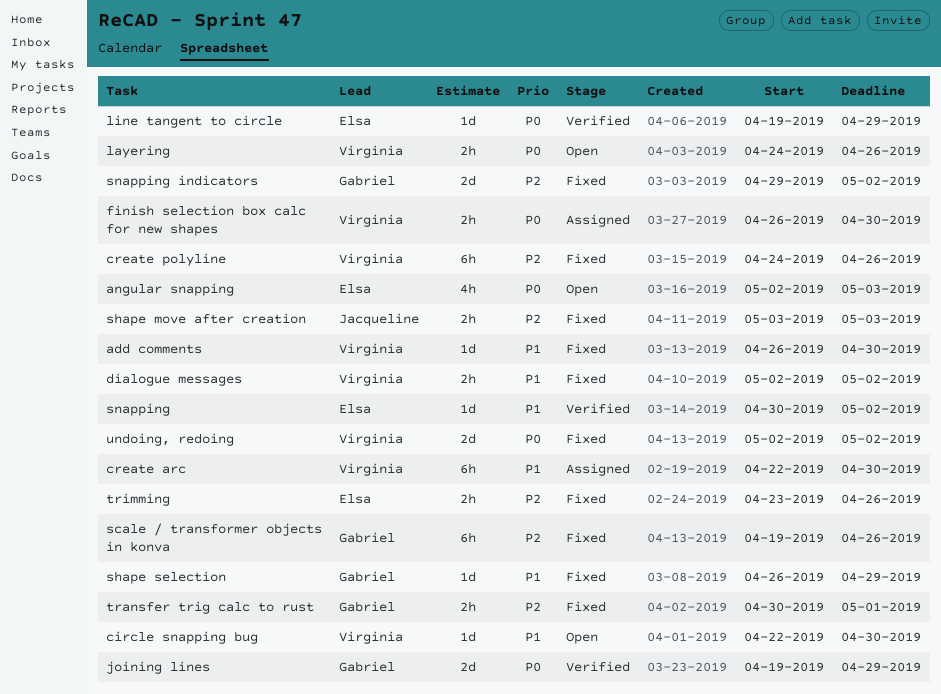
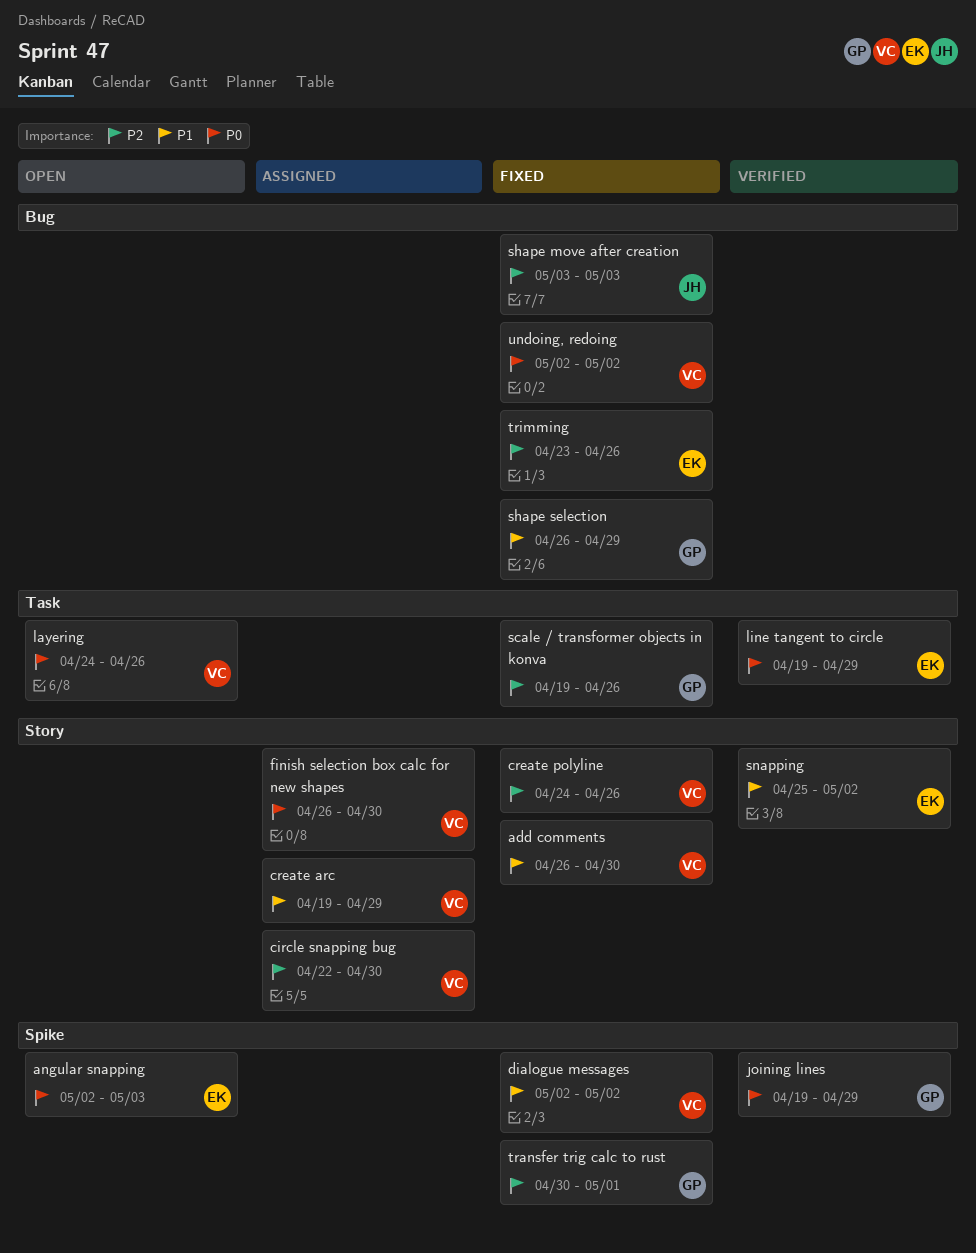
circle snapping bug, status: Open -> Assigned
circle snapping bug, priority: P1 -> P2
create arc, start: Apr 22 -> Apr 19
create arc, due: Apr 30 -> Apr 29
snapping, start: Apr 30 -> Apr 25
snapping indicators: present -> none

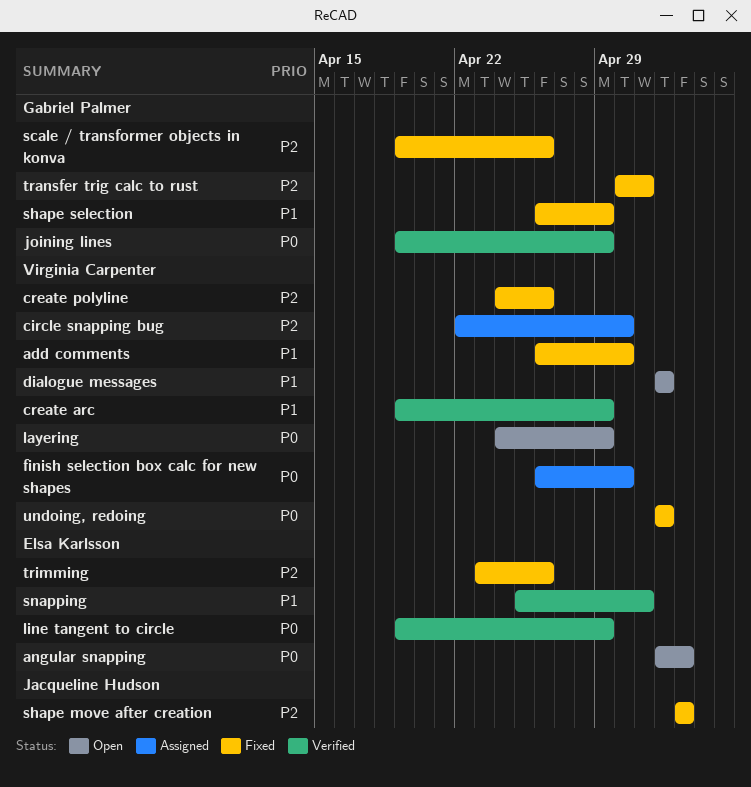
create arc, status: Assigned -> Verified
dialogue messages, status: Fixed -> Open
layering, due: Apr 26 -> Apr 29
snapping, due: May 2 -> May 1

